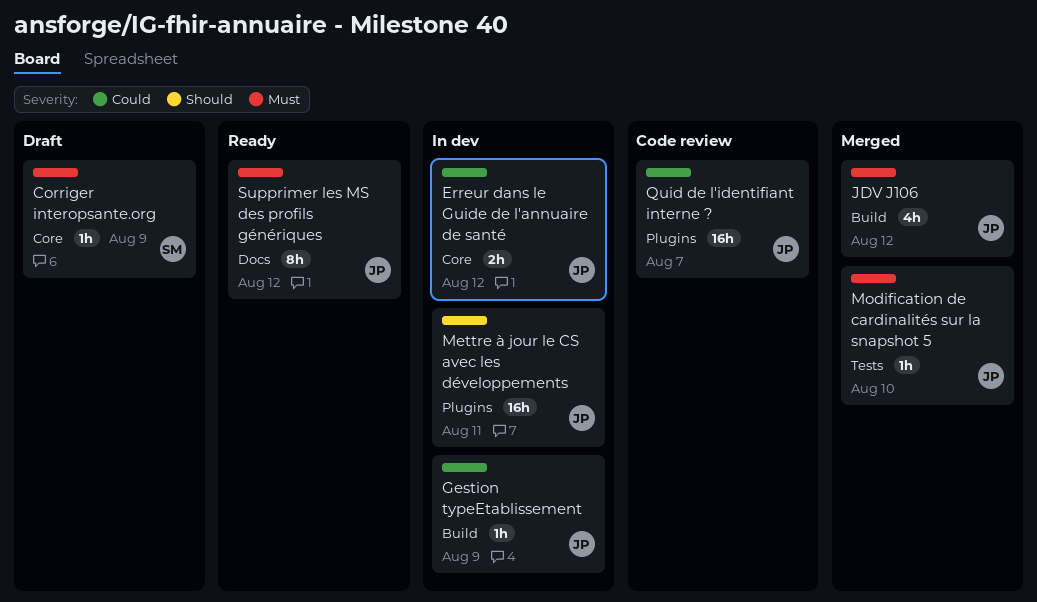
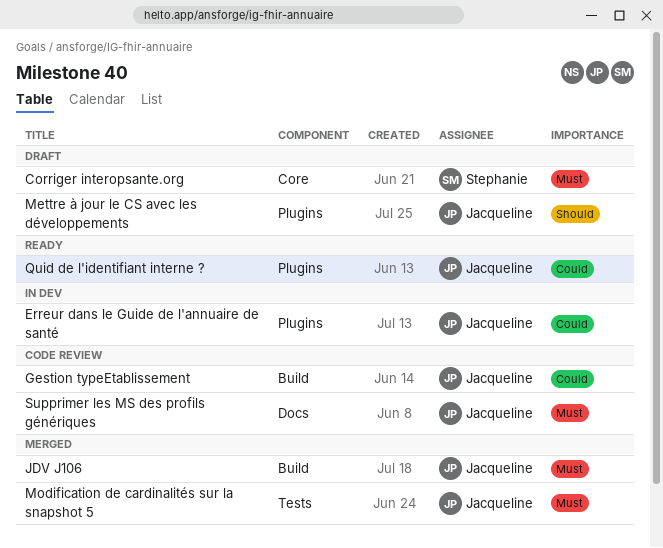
Erreur dans le Guide de l'annuaire de santé, label: Core -> Plugins
Gestion typeEtablissement, status: In dev -> Code review
Mettre à jour le CS avec les développements, status: In dev -> Draft
Quid de l'identifiant interne ?, status: Code review -> Ready
Supprimer les MS des profils génériques, status: Ready -> Code review

